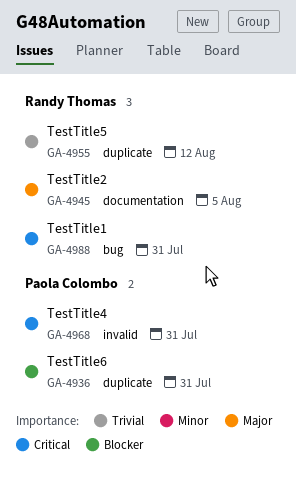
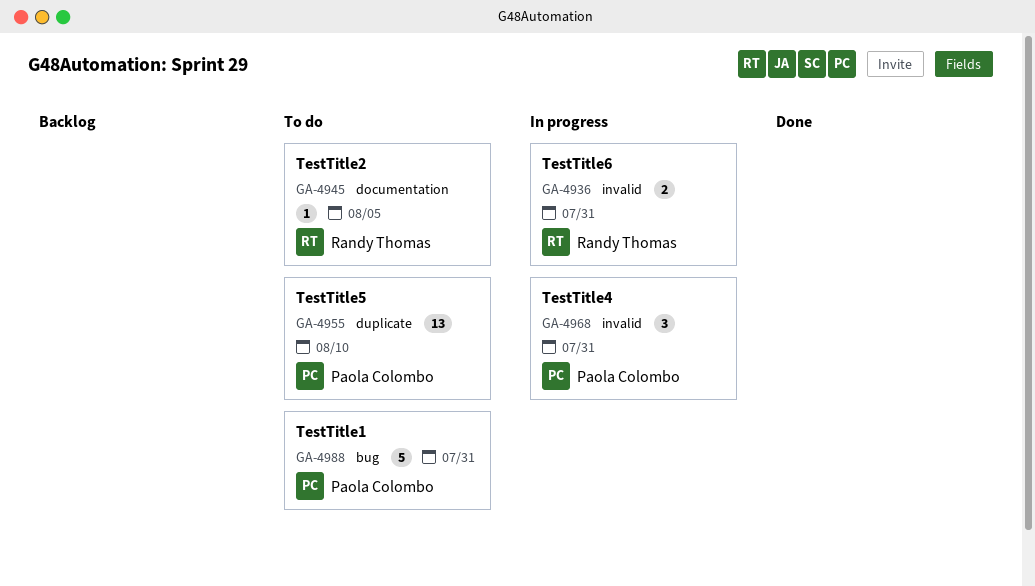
GA-4936, owner: Paola Colombo -> Randy Thomas
GA-4936, label: duplicate -> invalid
GA-4955, owner: Randy Thomas -> Paola Colombo
GA-4955, due: Aug 12 -> Aug 10
GA-4988, owner: Randy Thomas -> Paola Colombo

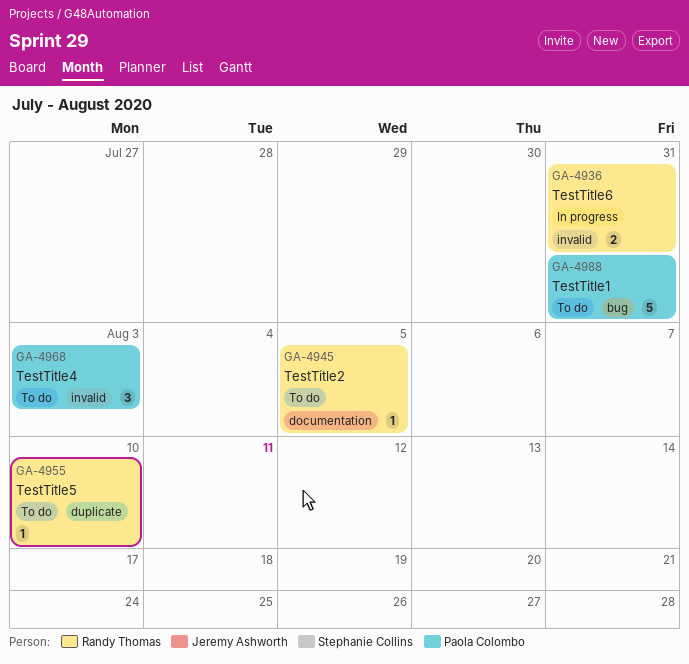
GA-4955, owner: Paola Colombo -> Randy Thomas
GA-4955, estimate: 13 -> 1
GA-4968, status: In progress -> To do
GA-4968, due: Jul 31 -> Aug 3

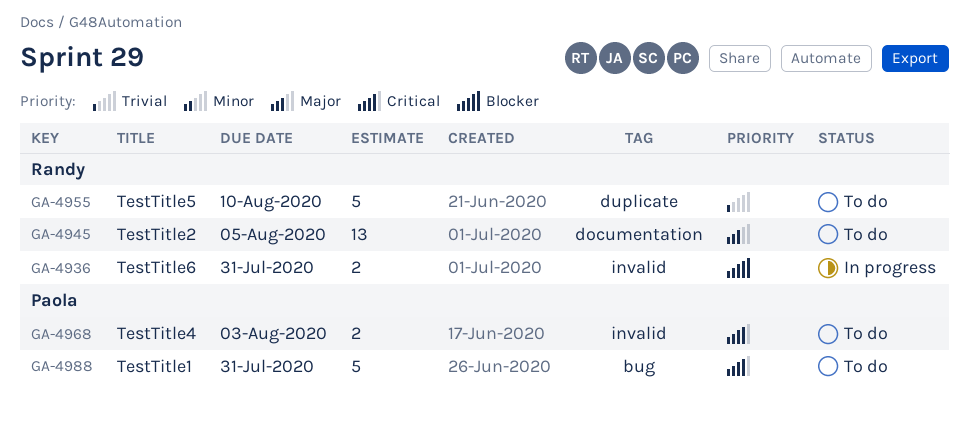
GA-4945, estimate: 1 -> 13
GA-4955, estimate: 1 -> 5
GA-4968, estimate: 3 -> 2

